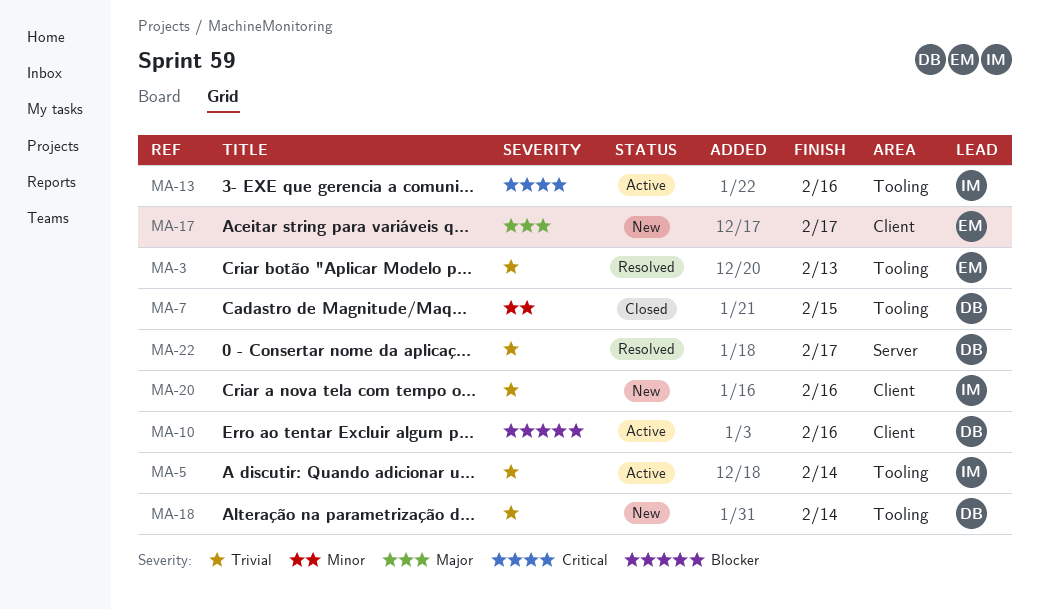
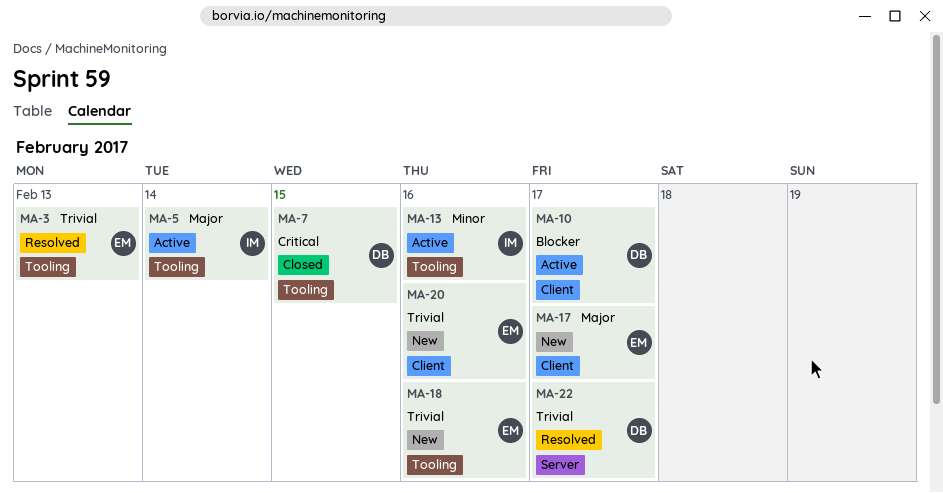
MA-5, priority: Trivial -> Major
MA-7, priority: Minor -> Critical
MA-10, due: Feb 16 -> Feb 17
MA-13, priority: Critical -> Minor
MA-18, owner: DB -> EM
MA-18, due: Feb 14 -> Feb 16
MA-20, owner: IM -> EM

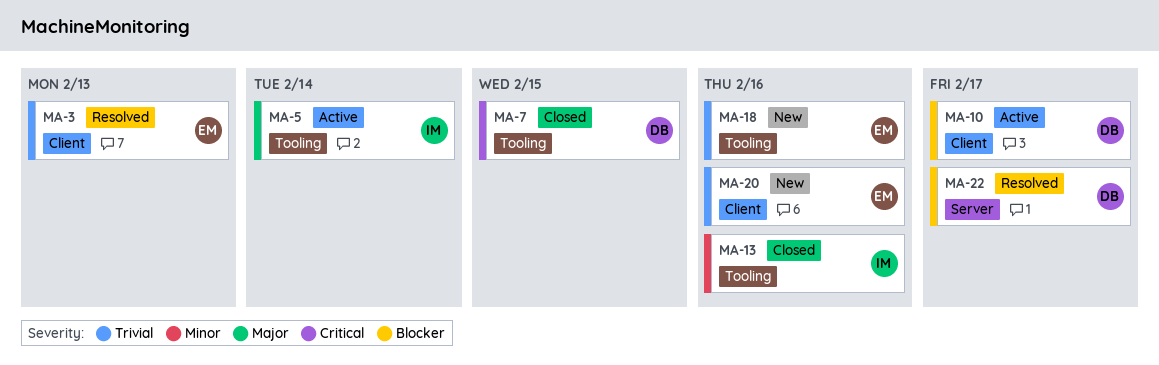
MA-3, label: Tooling -> Client
MA-13, status: Active -> Closed
MA-17: present -> none
MA-22, priority: Trivial -> Blocker

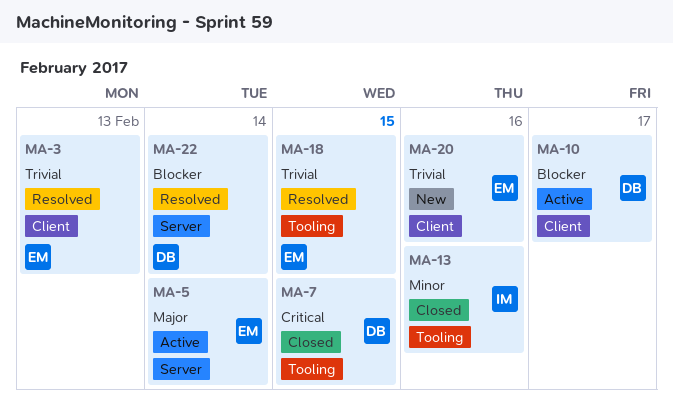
MA-5, owner: IM -> EM
MA-5, label: Tooling -> Server
MA-18, status: New -> Resolved
MA-18, due: Feb 16 -> Feb 15
MA-22, due: Feb 17 -> Feb 14

